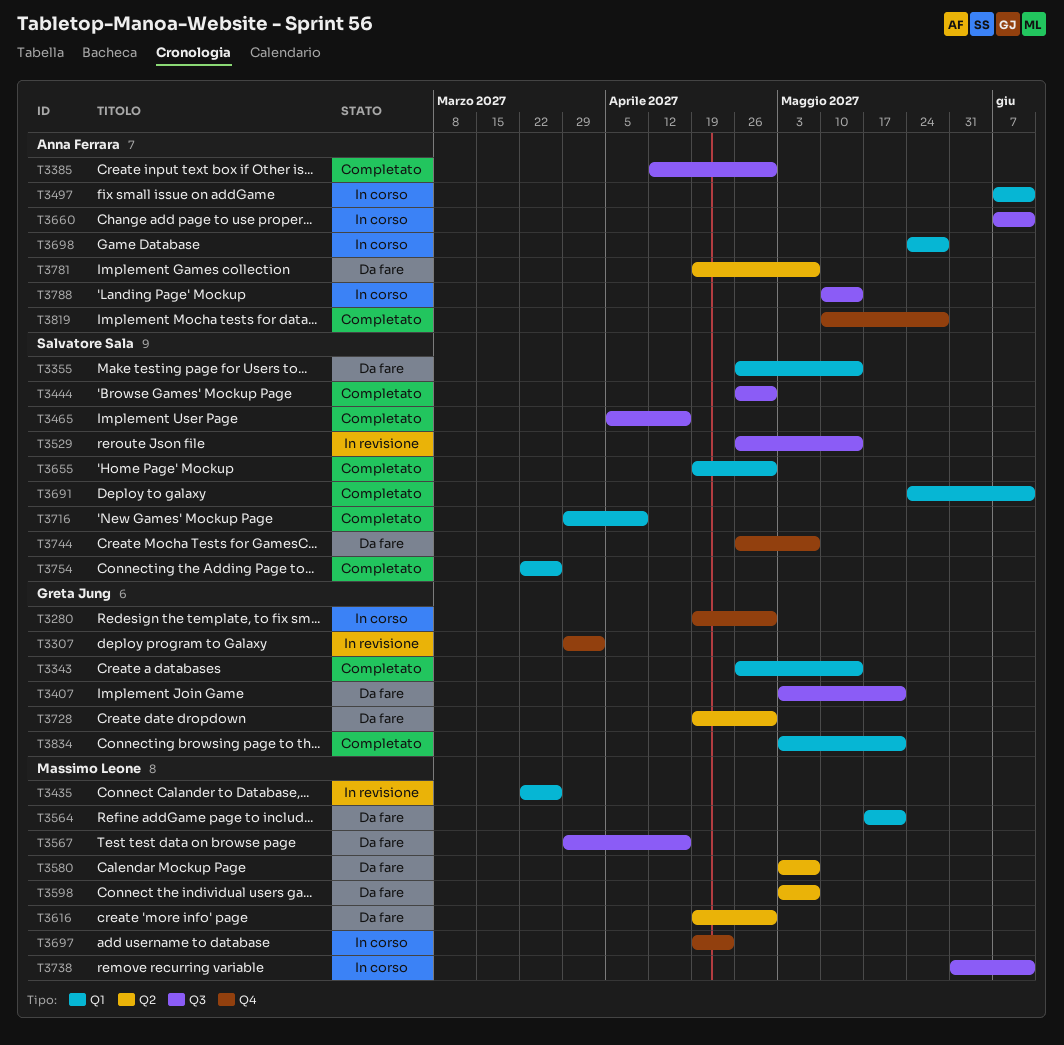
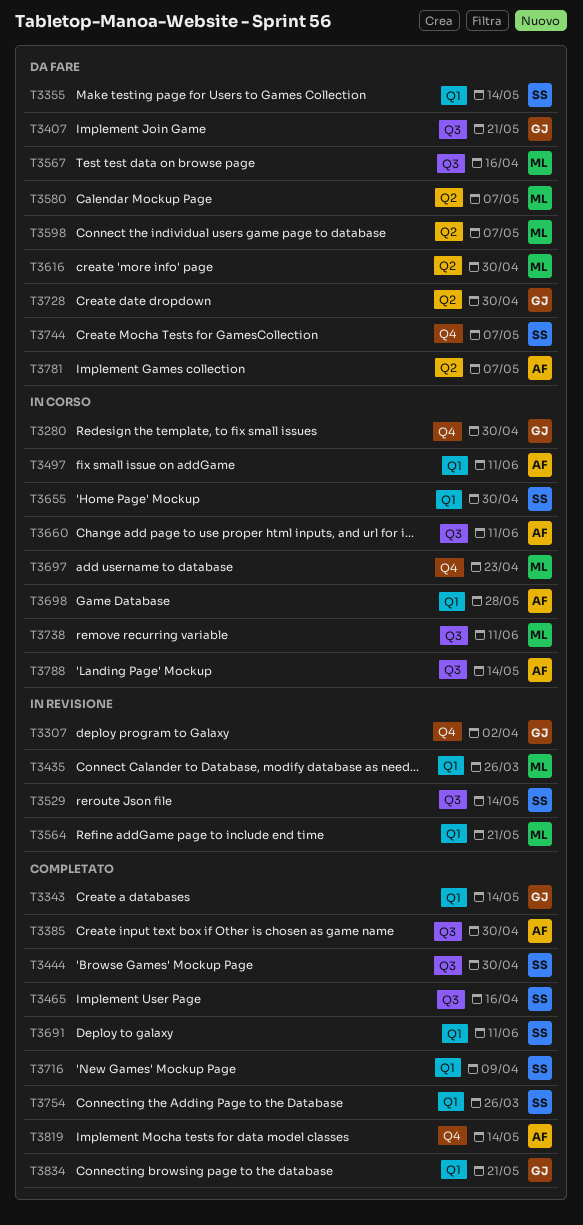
T3564, status: Da fare -> In revisione
T3655, status: Completato -> In corso
T3819, due: May 28 -> May 14

